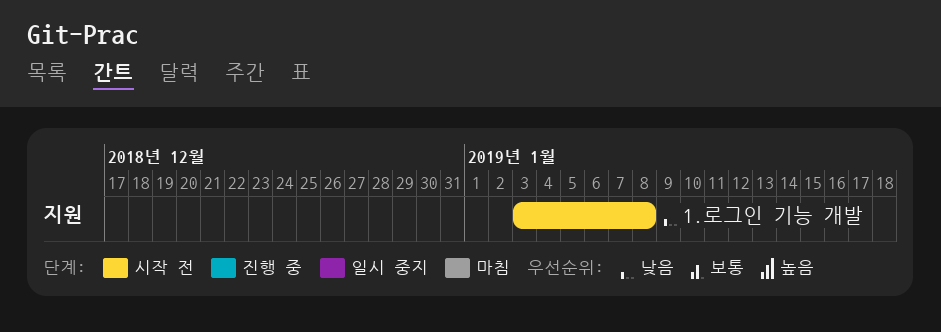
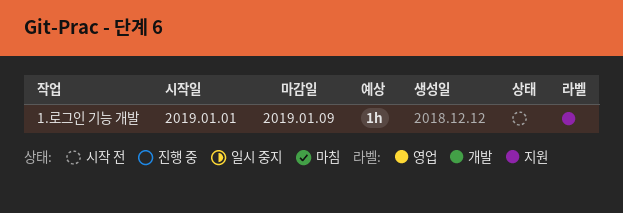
1.로그인 기능 개발, start: Jan 3 -> Jan 1
1.로그인 기능 개발, due: Jan 8 -> Jan 9

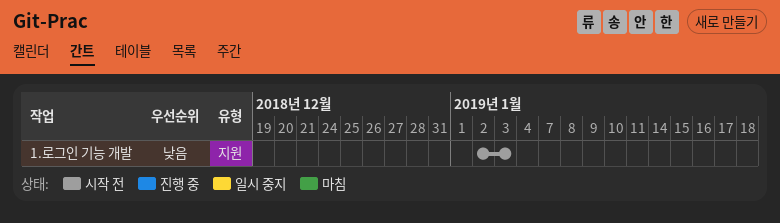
1.로그인 기능 개발, start: Jan 1 -> Jan 2
1.로그인 기능 개발, due: Jan 9 -> Jan 3

